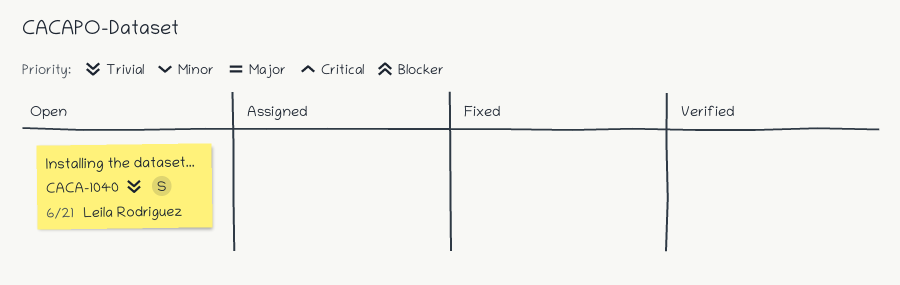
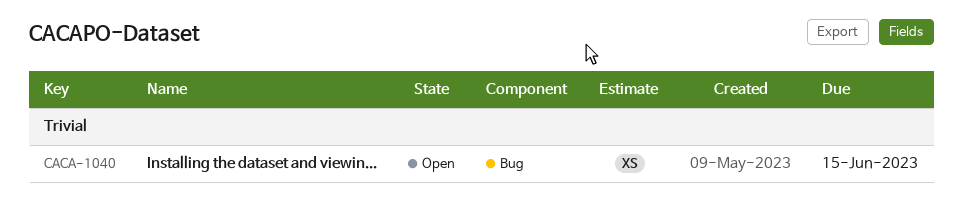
CACA-1040, estimate: S -> XS
CACA-1040, due: Jun 21 -> Jun 15

